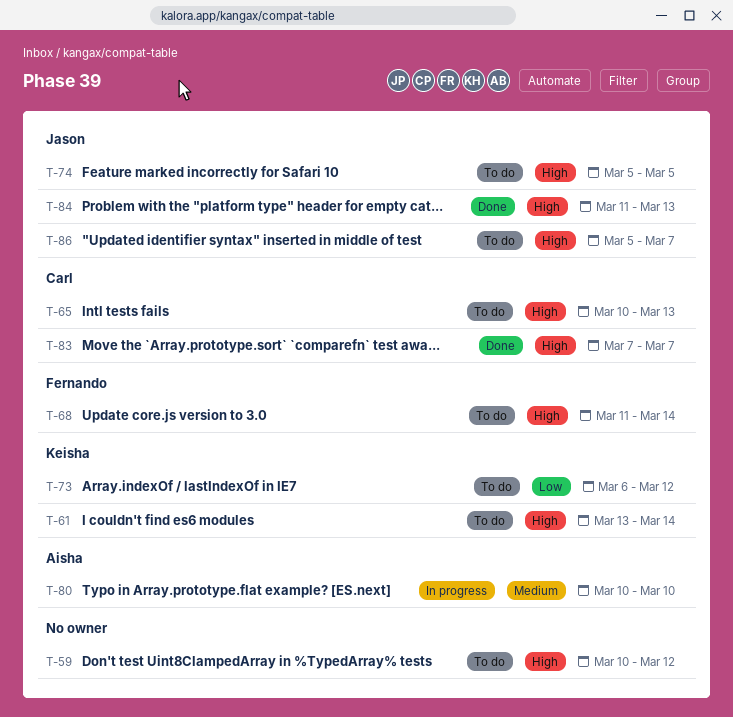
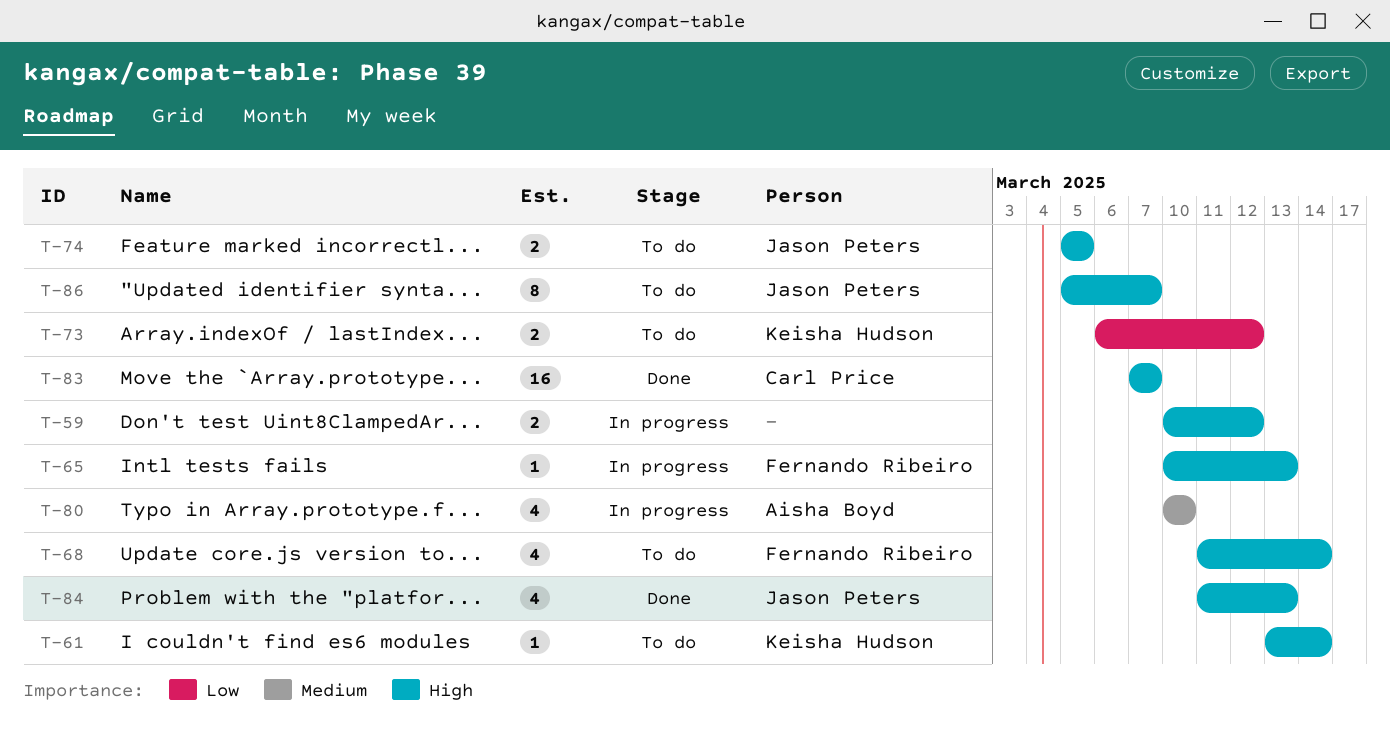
T-59, status: To do -> In progress
T-65, status: To do -> In progress
T-65, owner: Carl Price -> Fernando Ribeiro

